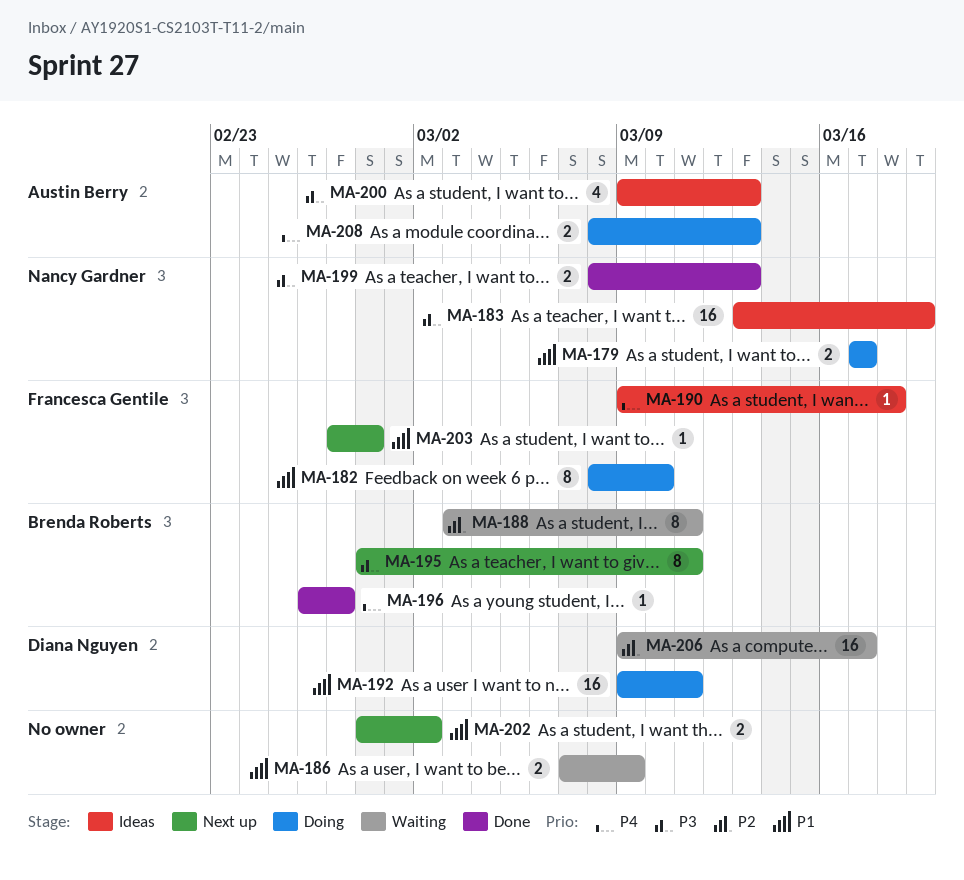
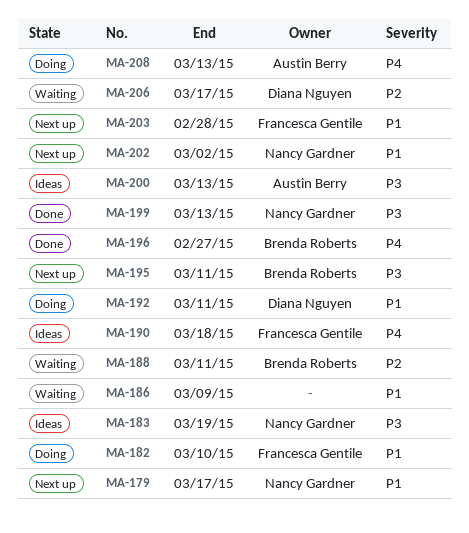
MA-179, status: Doing -> Next up
MA-202, owner: none -> Nancy Gardner

